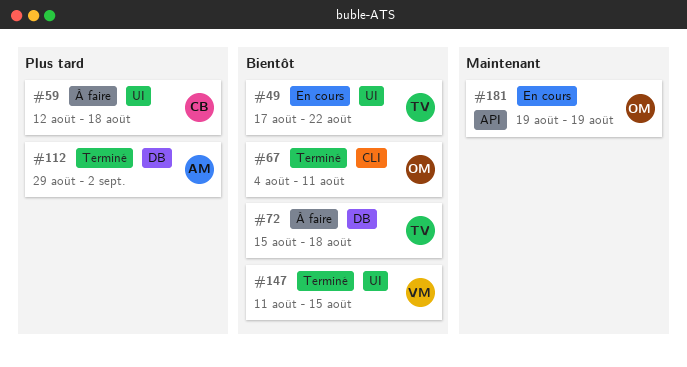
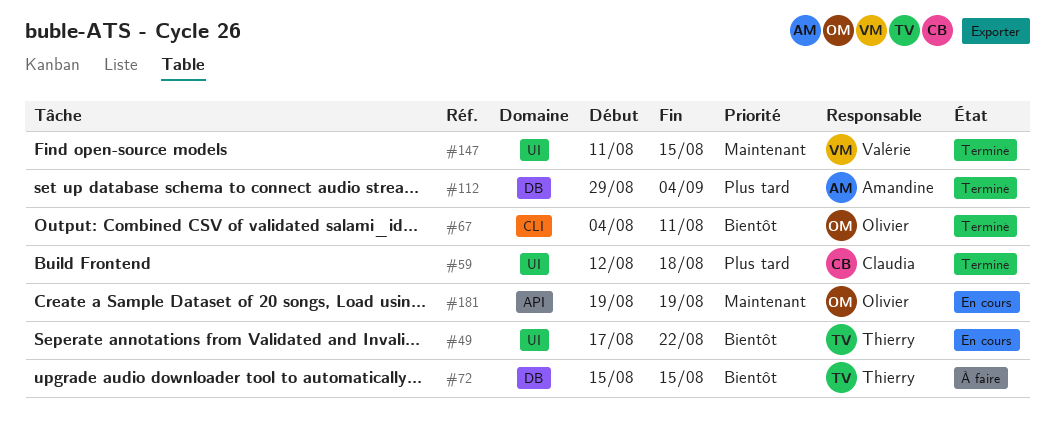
#59, status: À faire -> Terminé
#72, due: Aug 18 -> Aug 15
#112, due: Sep 2 -> Sep 4
#147, priority: Bientôt -> Maintenant

